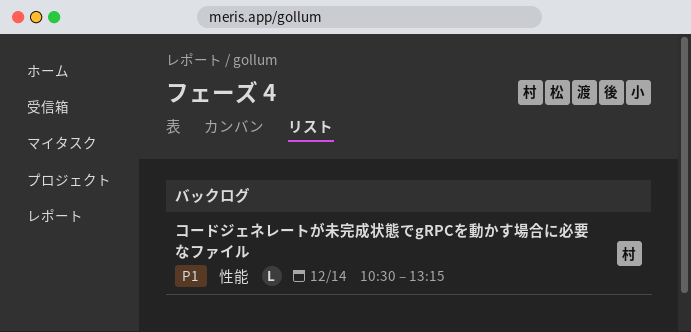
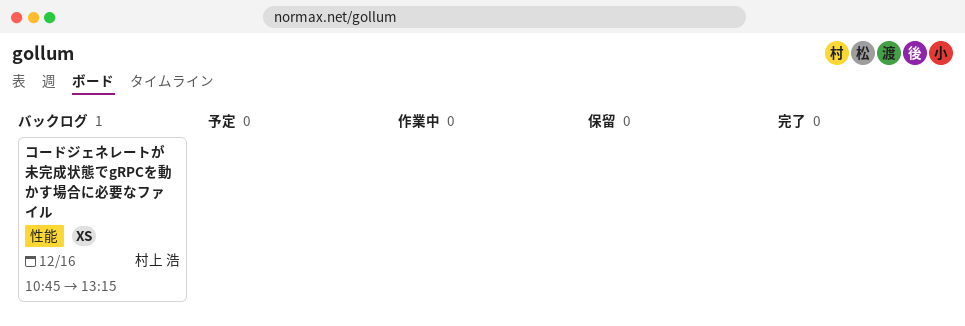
コードジェネレートが未完成状態でgRPCを動かす場合に必要なファイル, estimate: L -> XS
コードジェネレートが未完成状態でgRPCを動かす場合に必要なファイル, day: Dec 14 -> Dec 16
コードジェネレートが未完成状態でgRPCを動かす場合に必要なファイル, begins: 10:30 -> 10:45

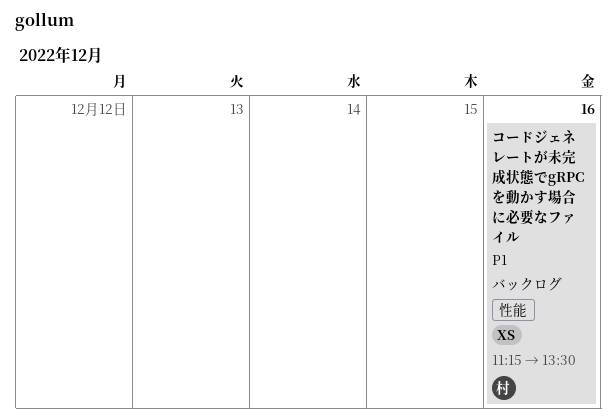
コードジェネレートが未完成状態でgRPCを動かす場合に必要なファイル, begins: 10:45 -> 11:15
コードジェネレートが未完成状態でgRPCを動かす場合に必要なファイル, ends: 13:15 -> 13:30

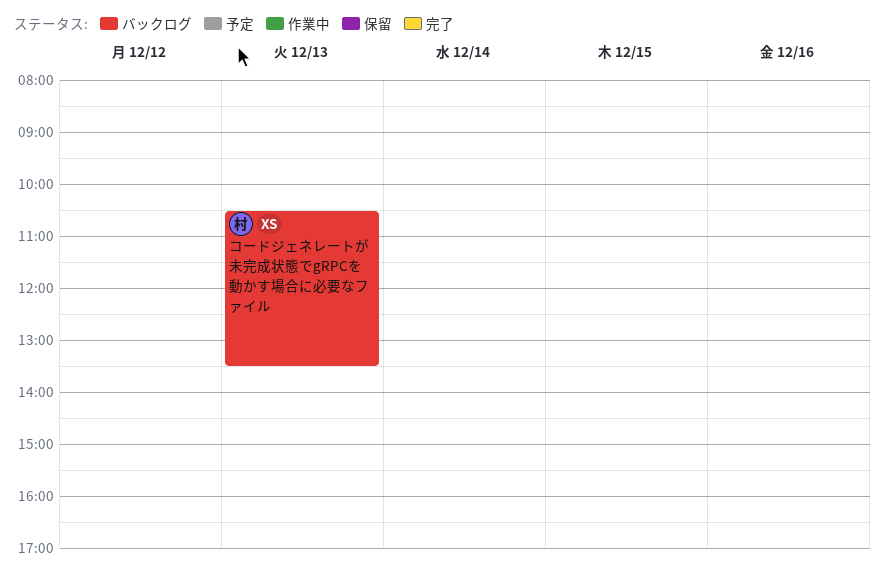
コードジェネレートが未完成状態でgRPCを動かす場合に必要なファイル, day: Dec 16 -> Dec 13
コードジェネレートが未完成状態でgRPCを動かす場合に必要なファイル, begins: 11:15 -> 10:30

